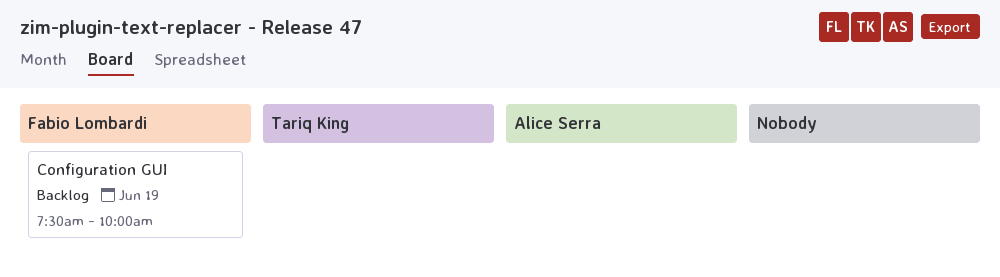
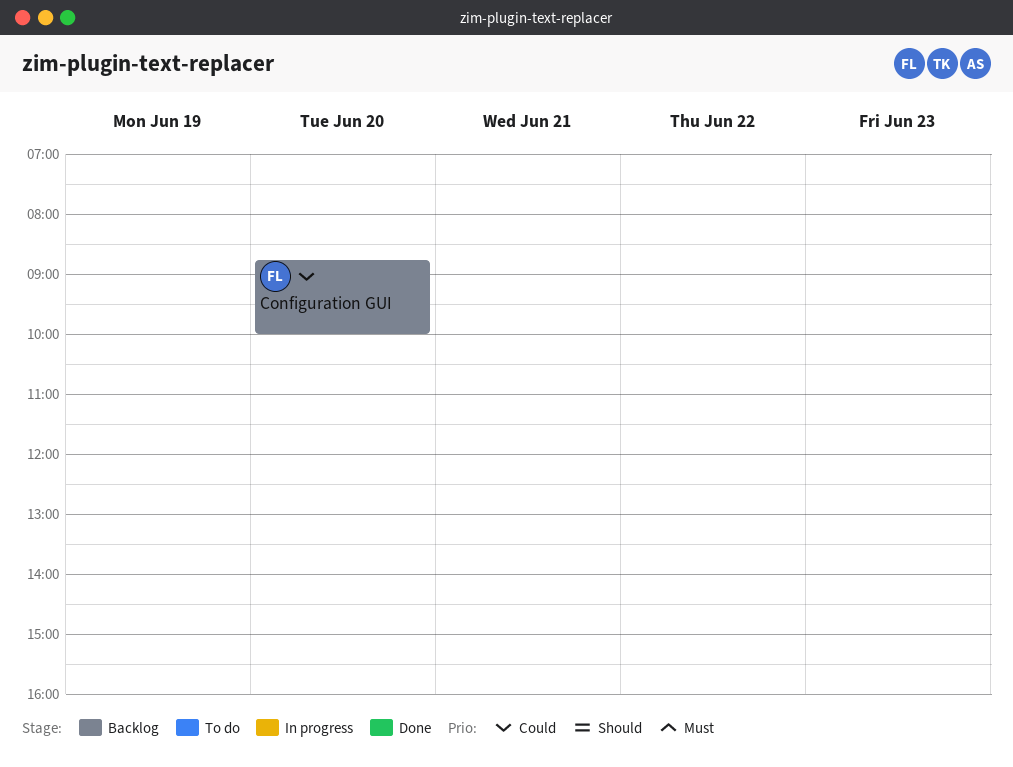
Configuration GUI, day: Jun 19 -> Jun 20
Configuration GUI, begins: 07:30 -> 08:45

